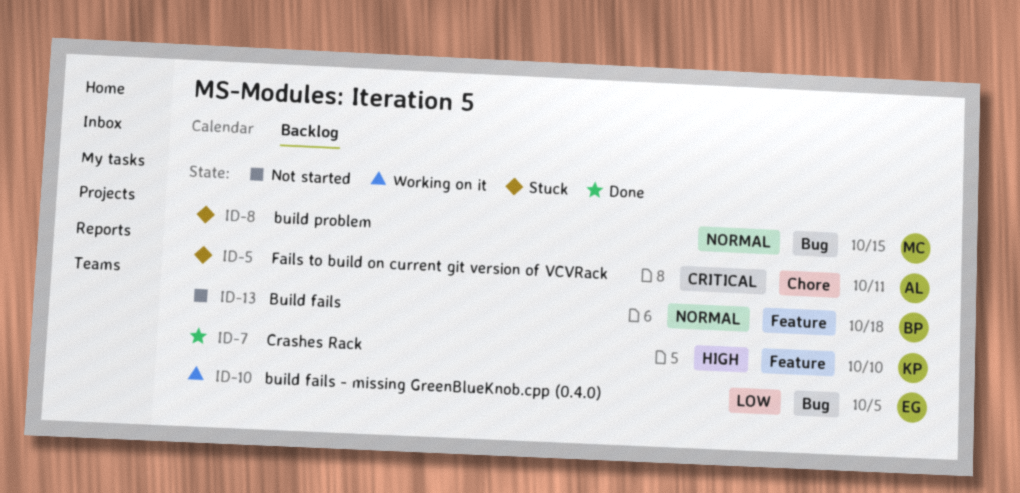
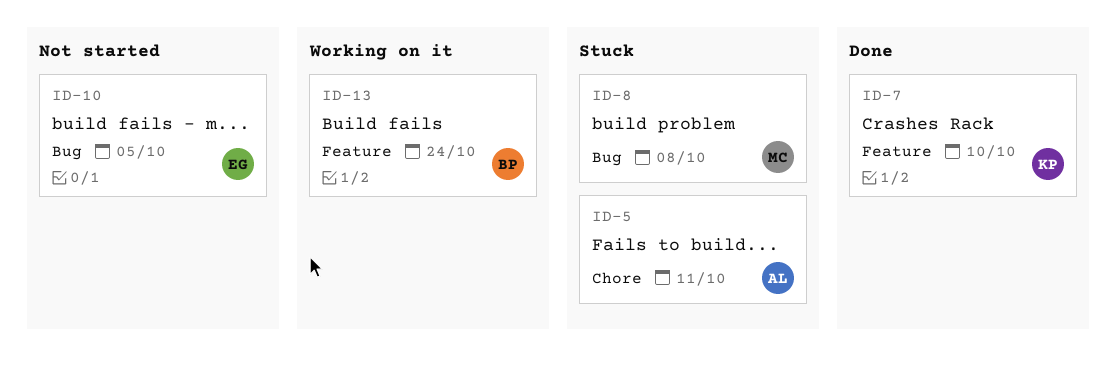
ID-8, due: Oct 15 -> Oct 8
ID-10, status: Working on it -> Not started
ID-13, status: Not started -> Working on it
ID-13, due: Oct 18 -> Oct 24

